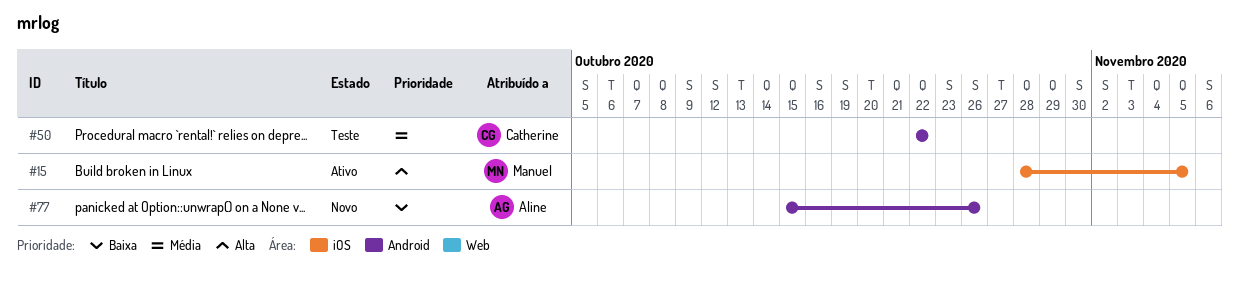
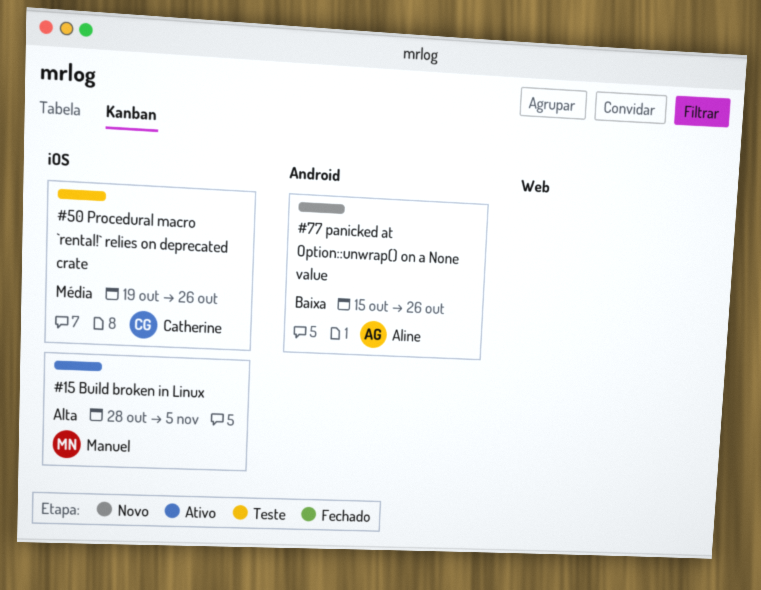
#50, label: Android -> iOS
#50, start: Oct 22 -> Oct 19
#50, due: Oct 22 -> Oct 26

